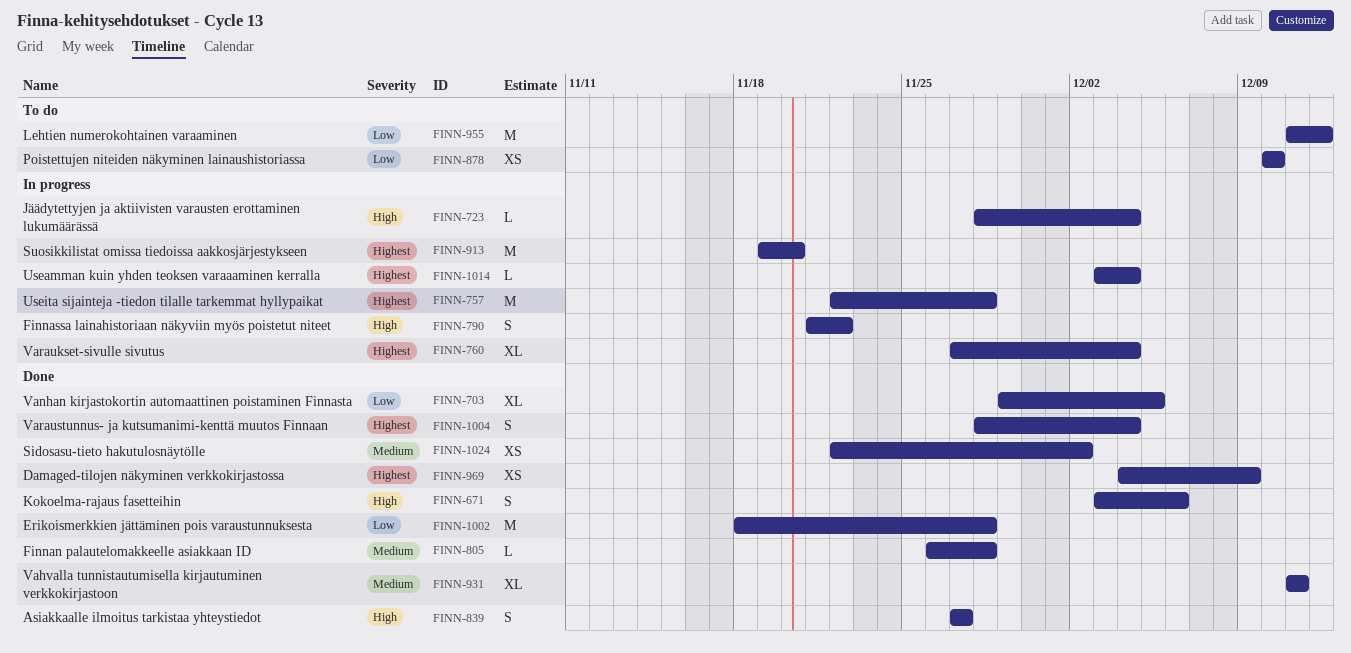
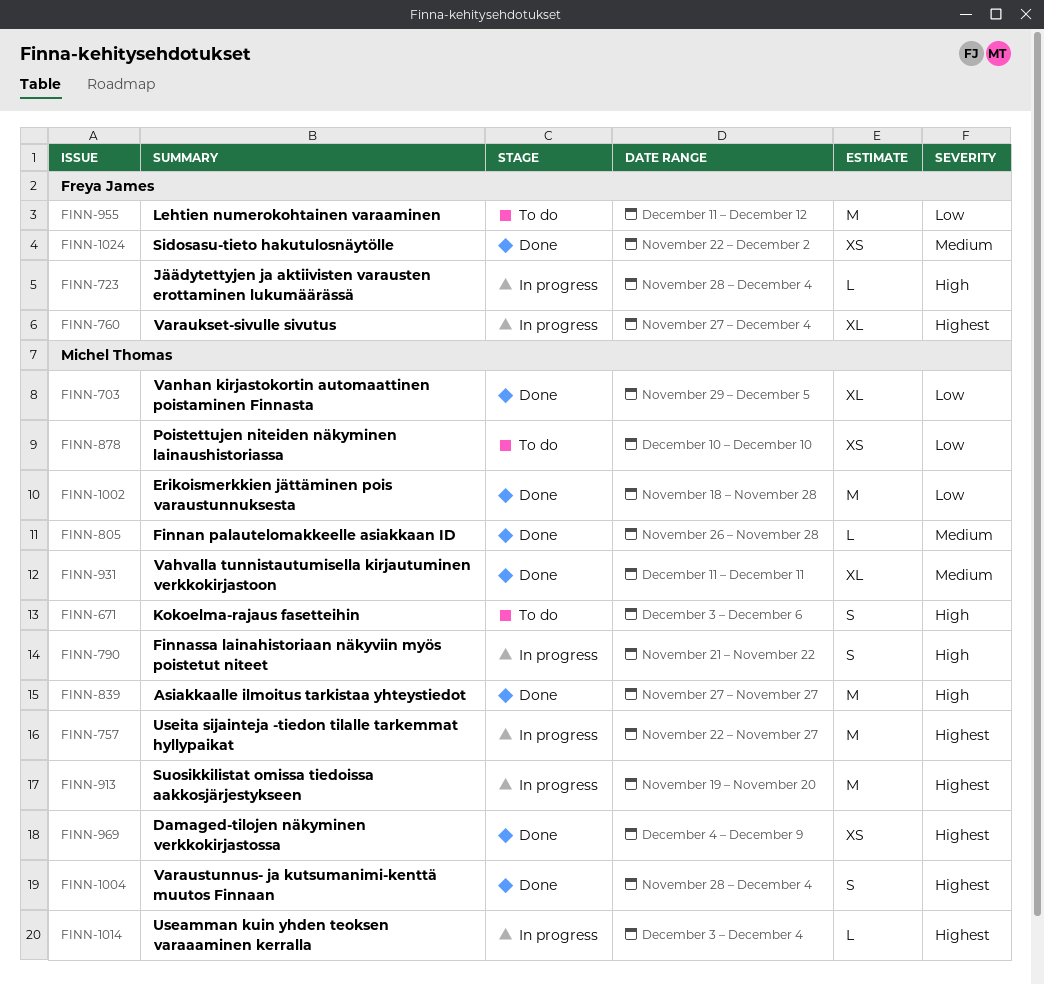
FINN-671, status: Done -> To do
FINN-757, due: Nov 28 -> Nov 27
FINN-839, estimate: S -> M

